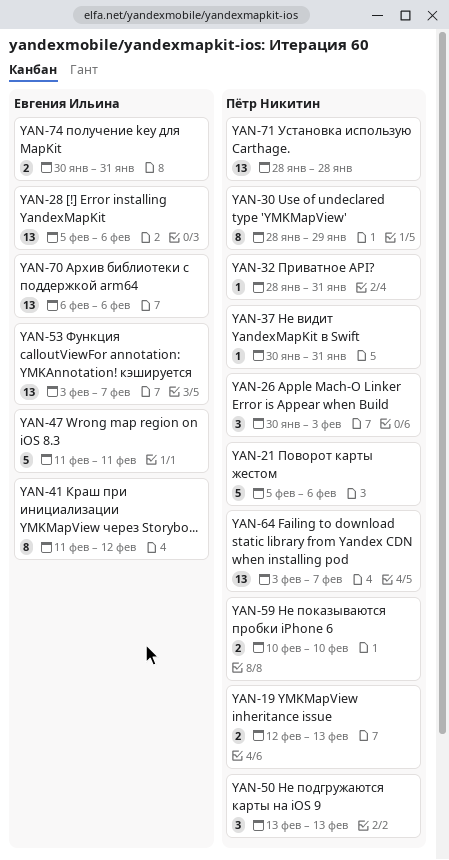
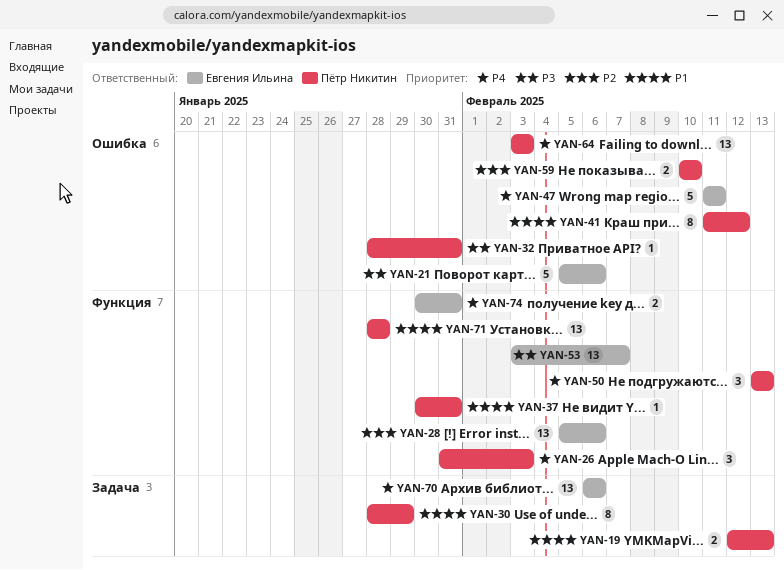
YAN-21, owner: Пётр Никитин -> Евгения Ильина
YAN-26, start: Jan 30 -> Jan 31
YAN-41, owner: Евгения Ильина -> Пётр Никитин
YAN-64, due: Feb 7 -> Feb 3

